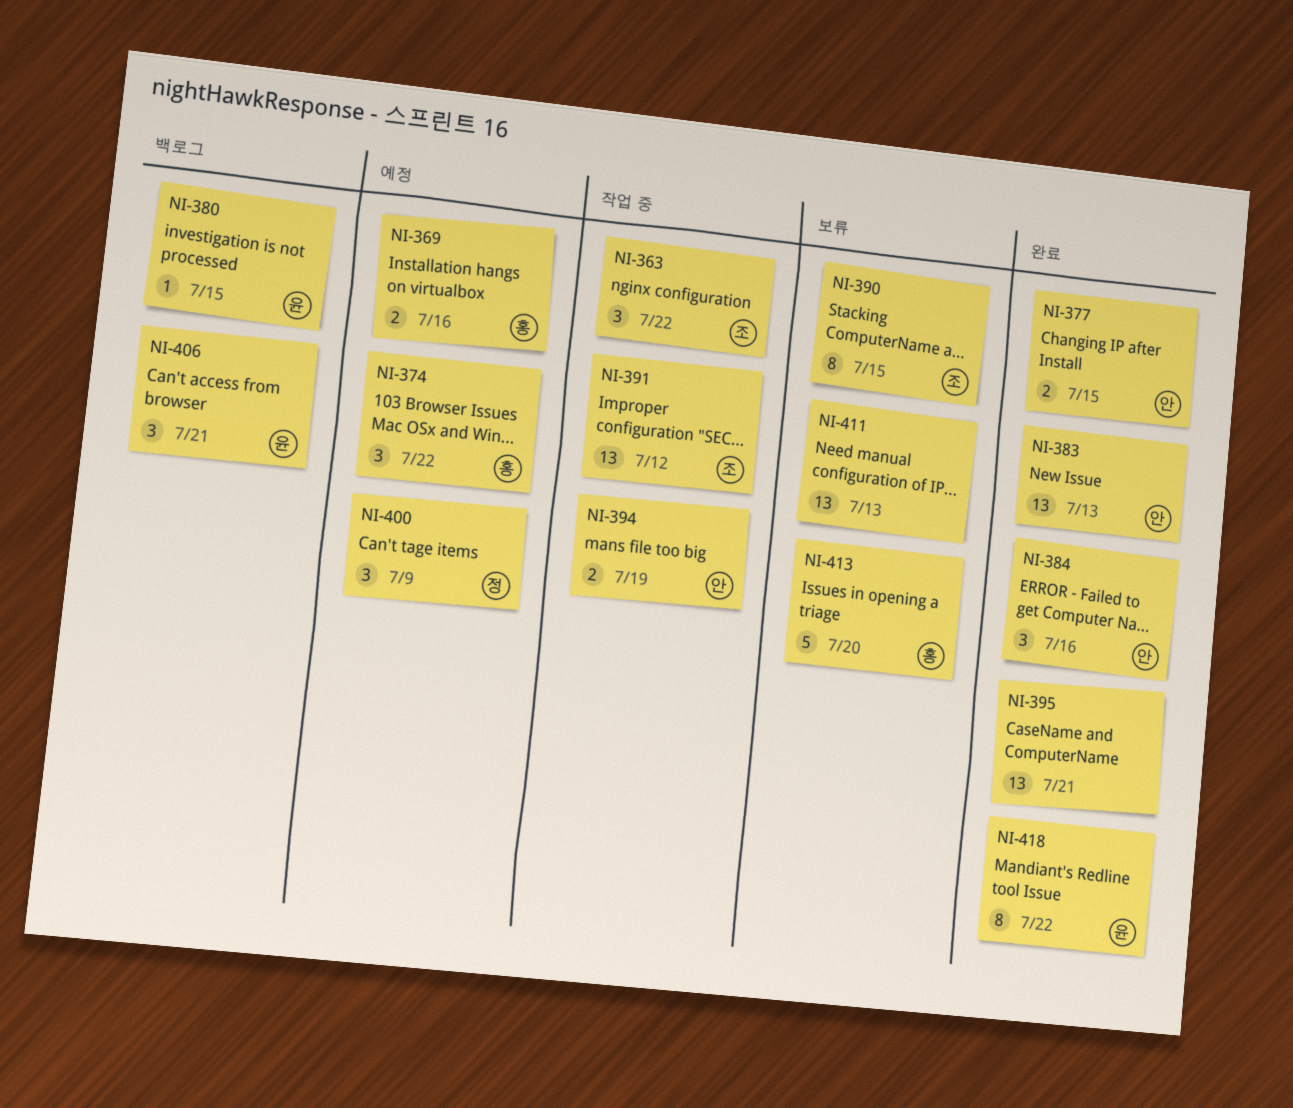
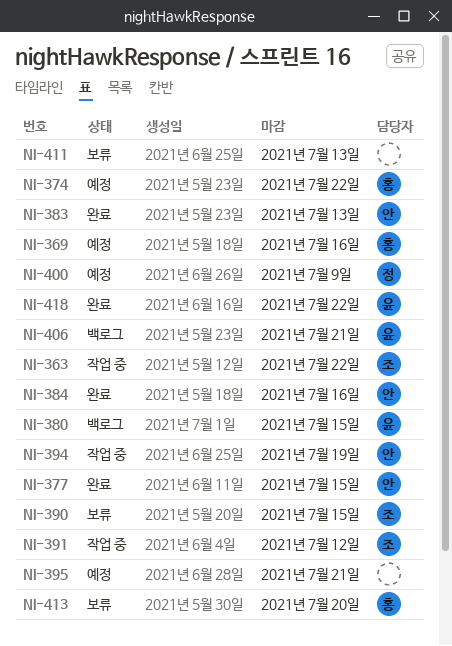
NI-395, status: 완료 -> 예정

